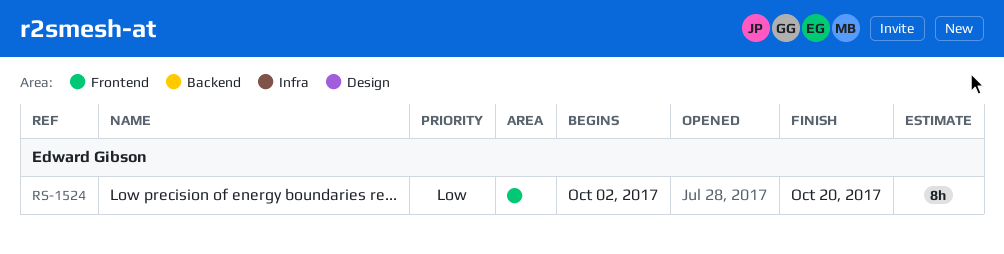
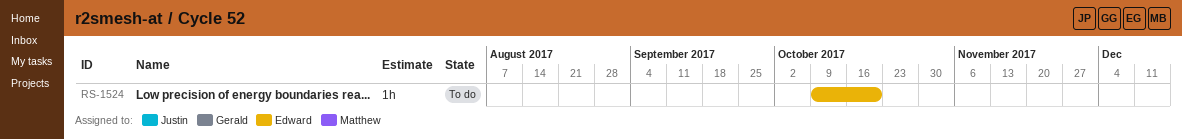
RS-1524, estimate: 8h -> 1h
RS-1524, start: Oct 2 -> Oct 9

